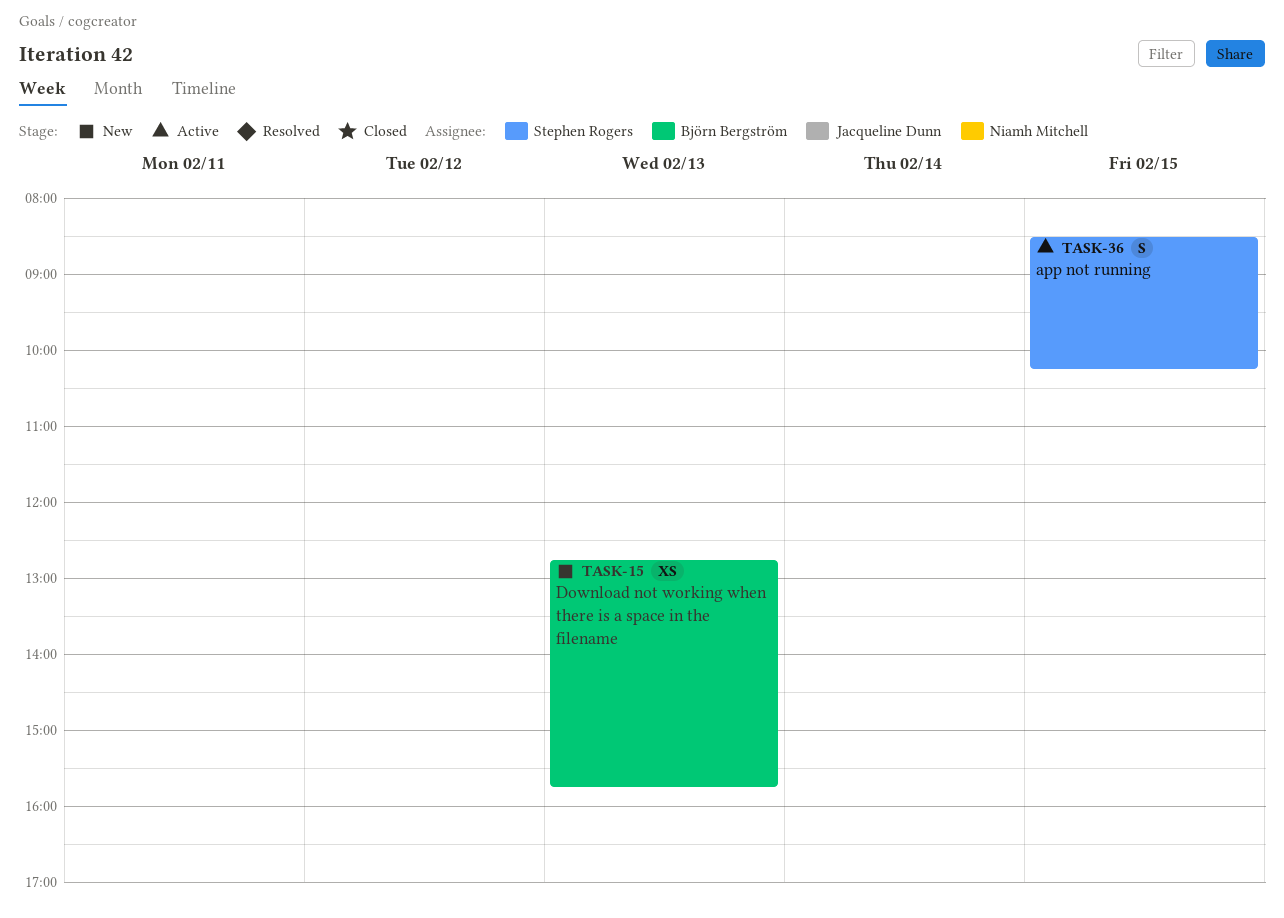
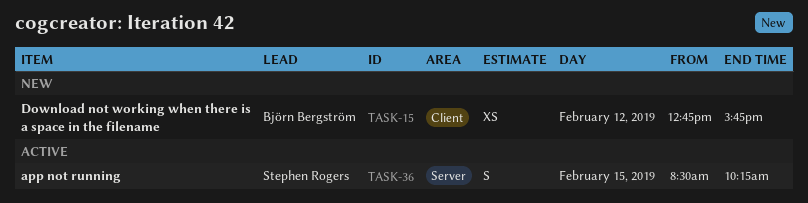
TASK-15, day: Feb 13 -> Feb 12

